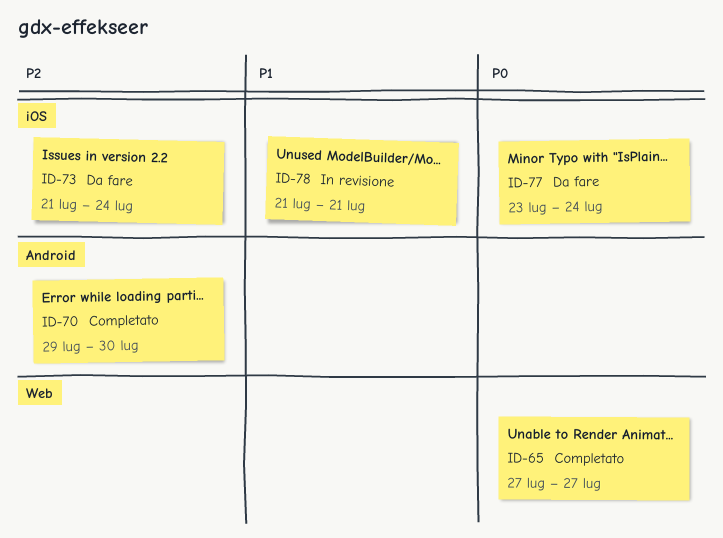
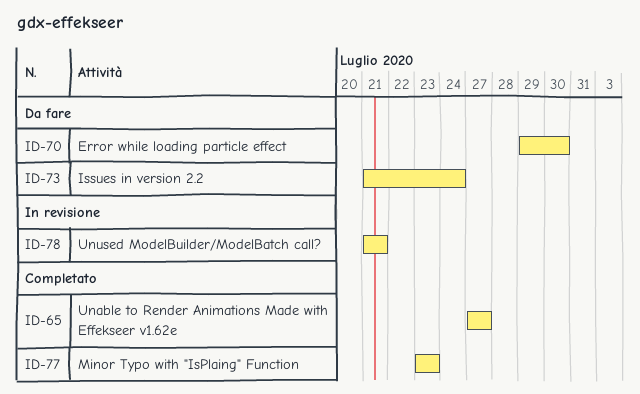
ID-70, status: Completato -> Da fare
ID-77, status: Da fare -> Completato
ID-77, due: Jul 24 -> Jul 23

